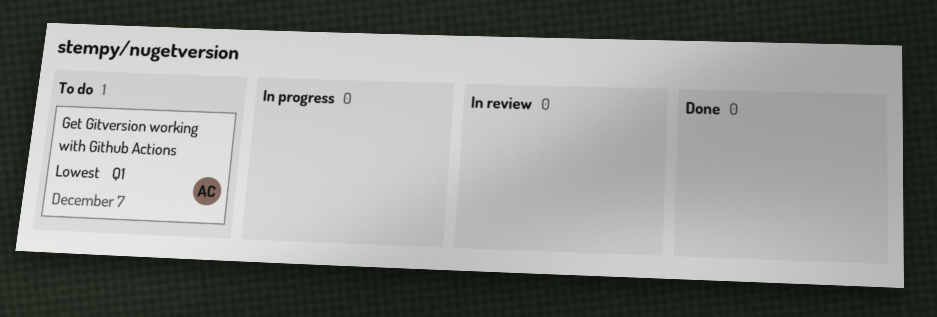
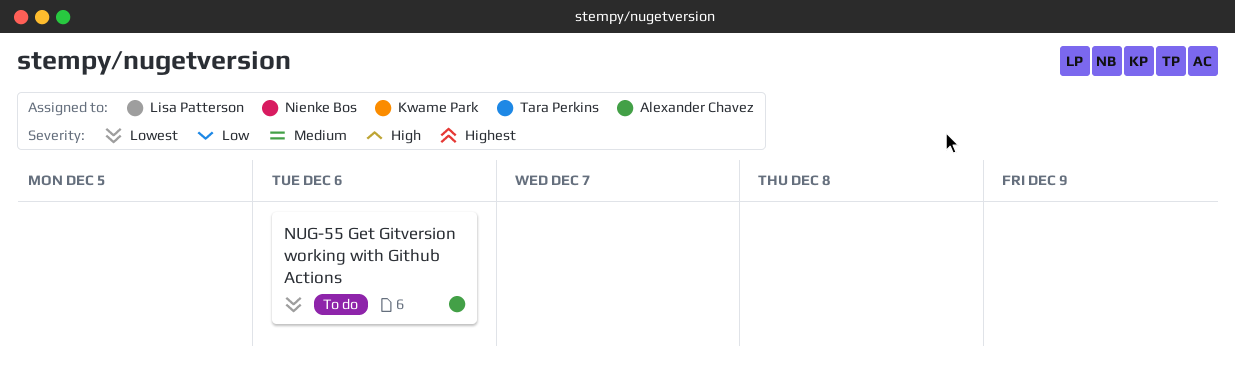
Get Gitversion working with Github Actions, due: Dec 7 -> Dec 6

